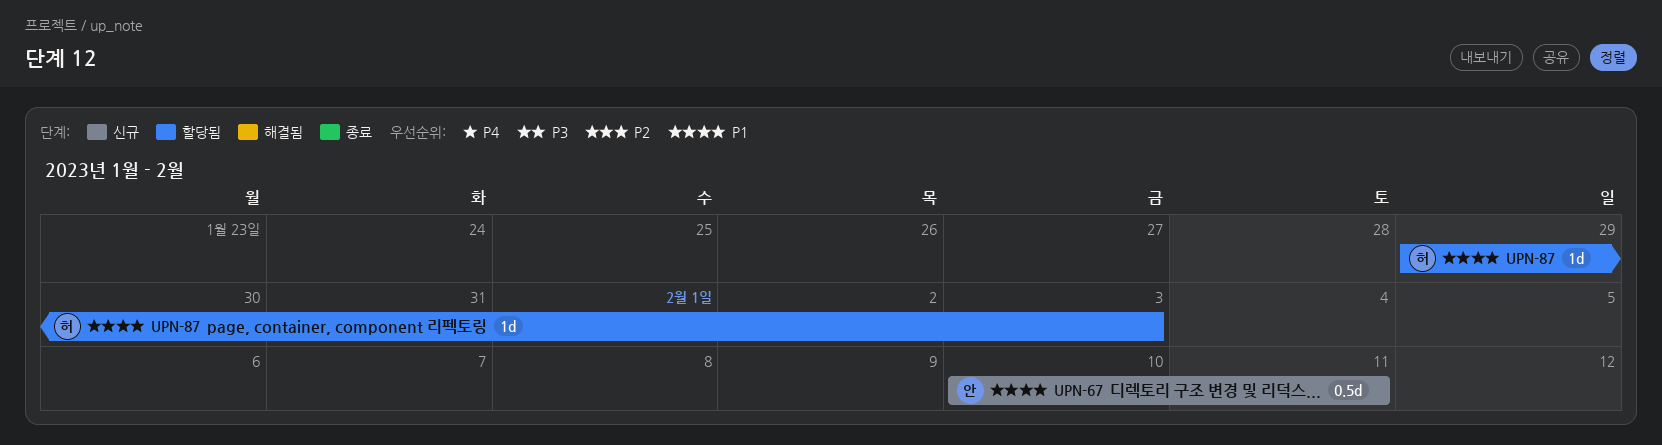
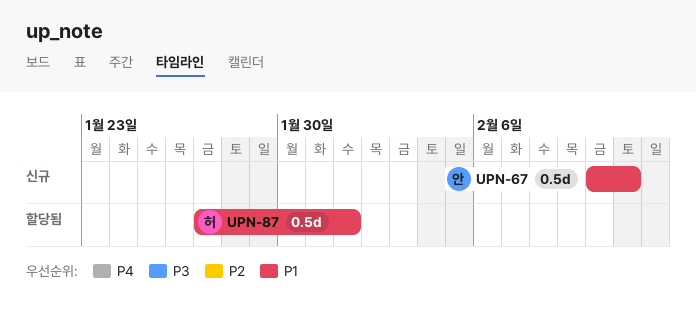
UPN-87, estimate: 1d -> 0.5d
UPN-87, start: Jan 29 -> Jan 27
UPN-87, due: Feb 3 -> Feb 1

